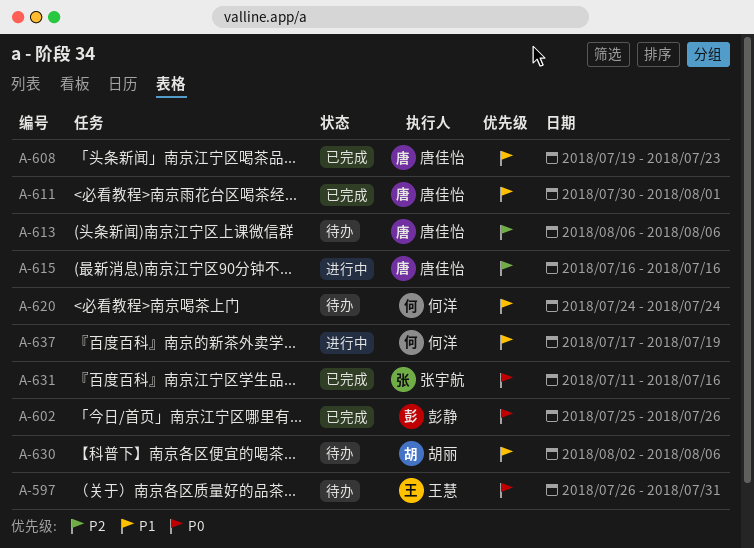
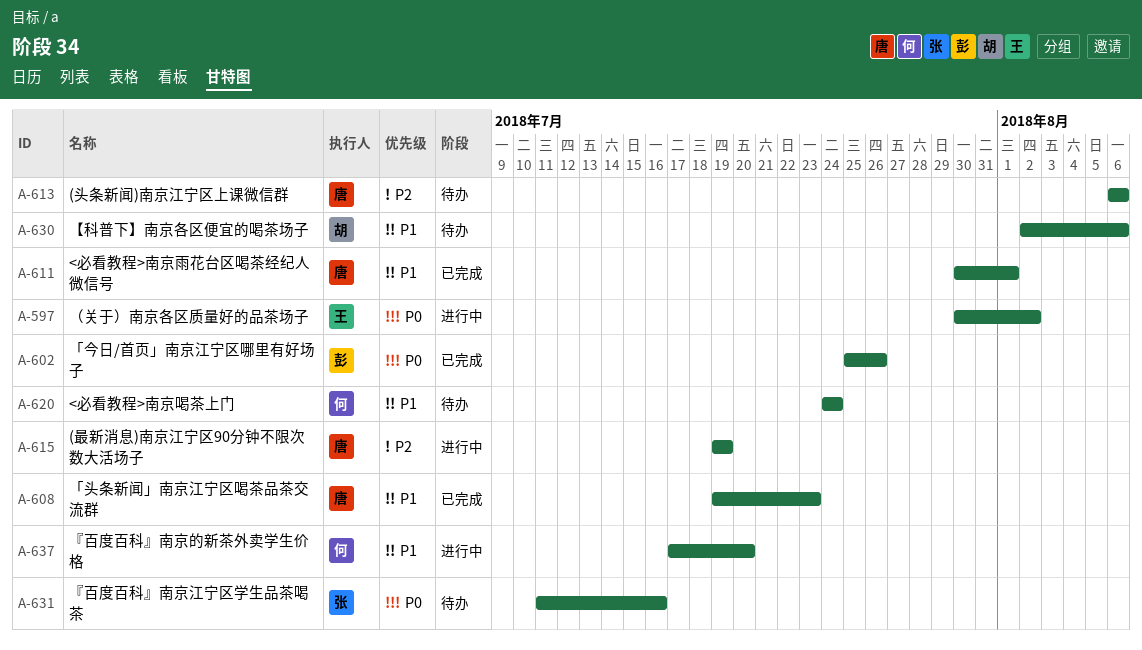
A-597, status: 待办 -> 进行中
A-597, start: Jul 26 -> Jul 30
A-597, due: Jul 31 -> Aug 2
A-615, start: Jul 16 -> Jul 19
A-615, due: Jul 16 -> Jul 19
A-631, status: 已完成 -> 待办
A-637, due: Jul 19 -> Jul 20

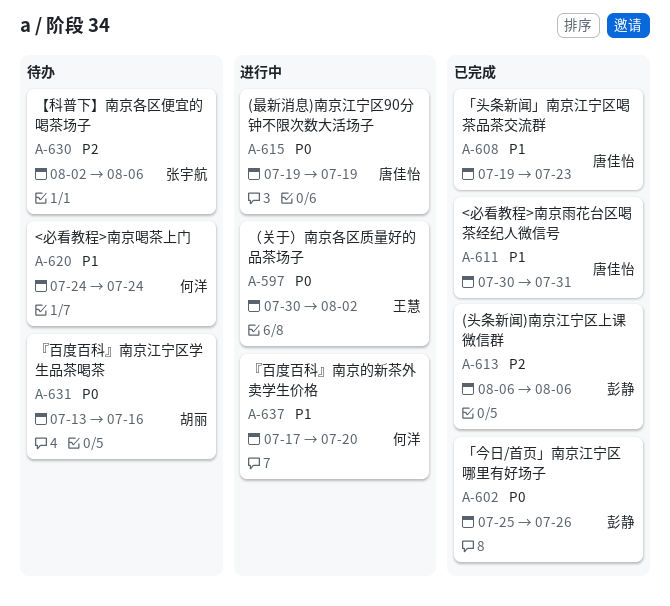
A-611, due: Aug 1 -> Jul 31
A-613, status: 待办 -> 已完成
A-613, owner: 唐佳怡 -> 彭静
A-615, priority: P2 -> P0
A-630, owner: 胡丽 -> 张宇航
A-630, priority: P1 -> P2
A-631, owner: 张宇航 -> 胡丽
A-631, start: Jul 11 -> Jul 13

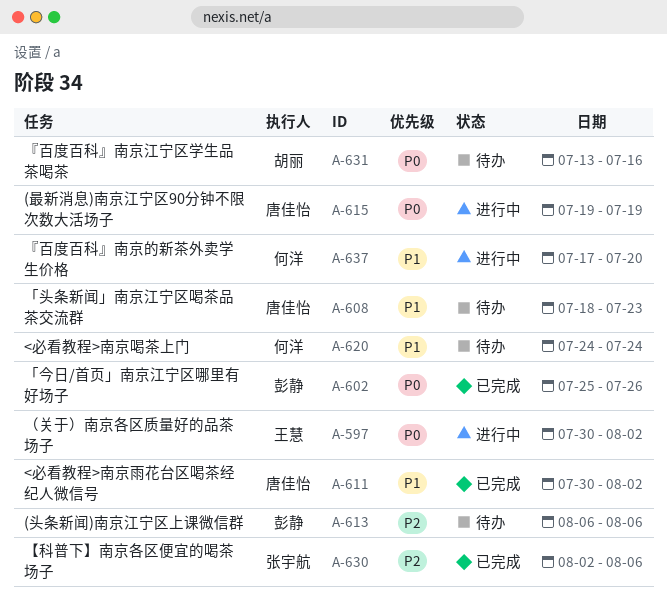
A-608, status: 已完成 -> 待办
A-608, start: Jul 19 -> Jul 18
A-611, due: Jul 31 -> Aug 2
A-613, status: 已完成 -> 待办
A-630, status: 待办 -> 已完成

